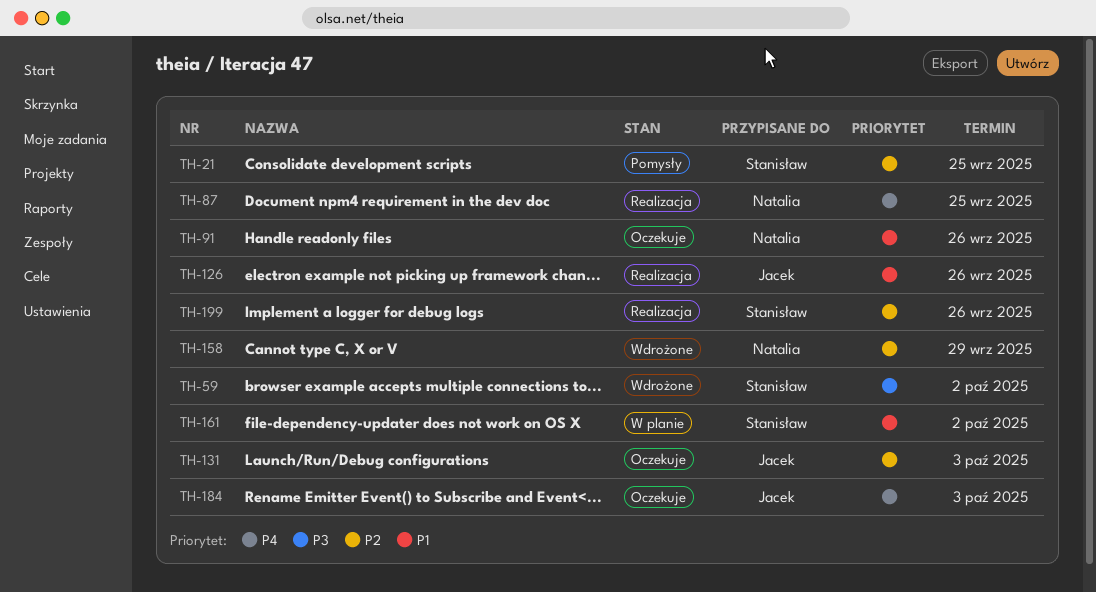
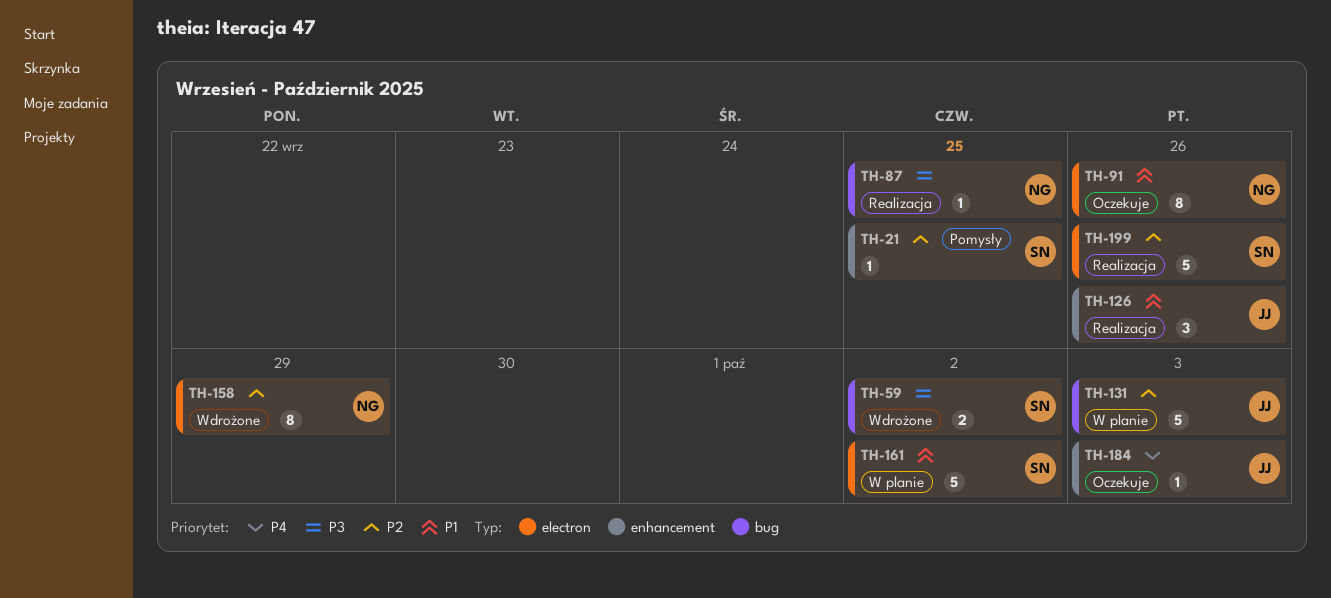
TH-87, priority: P4 -> P3
TH-131, status: Oczekuje -> W planie

